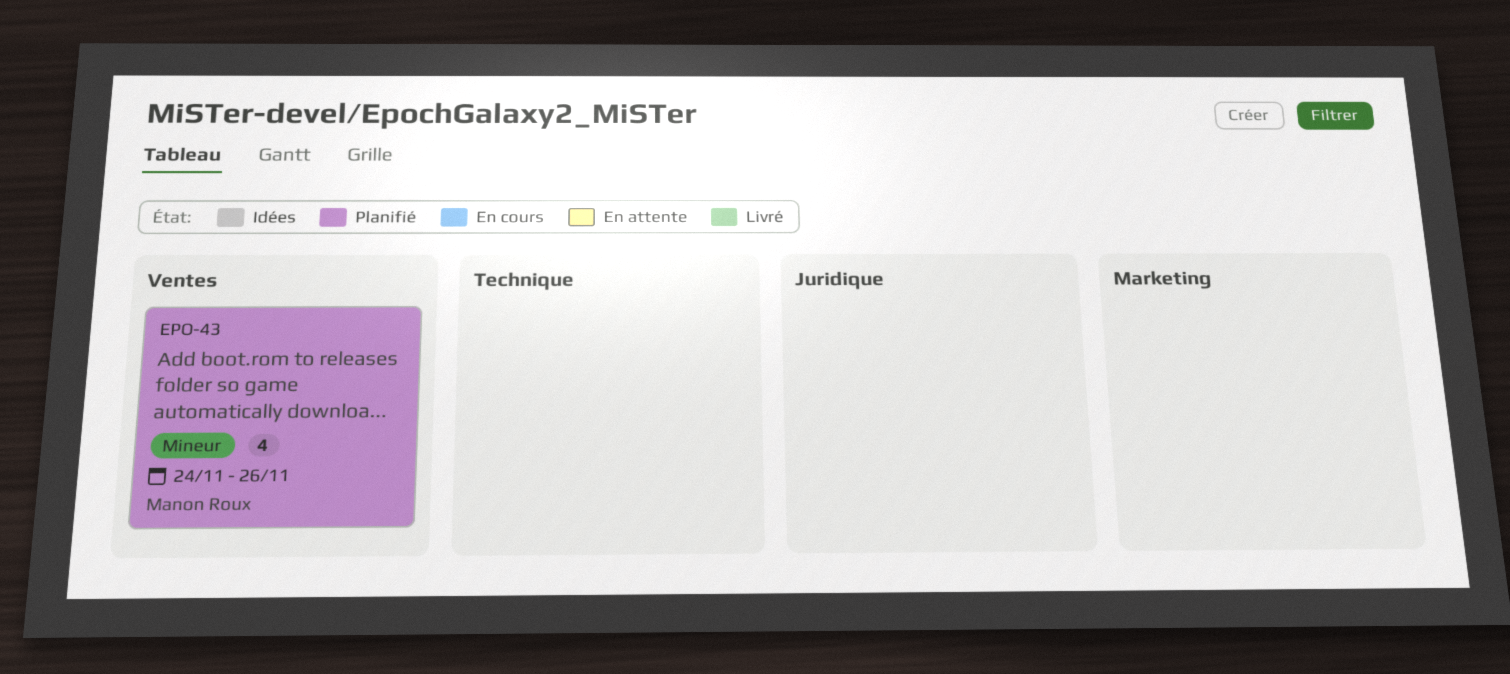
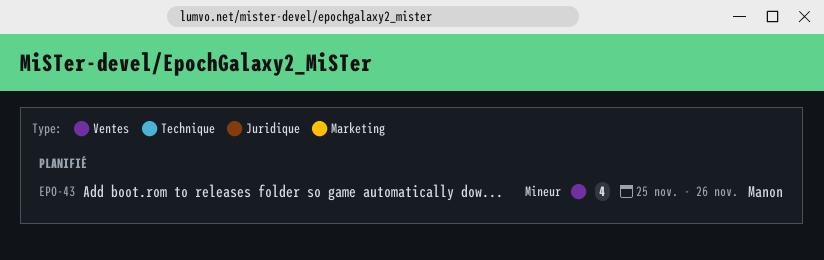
EPO-43, start: Nov 24 -> Nov 25

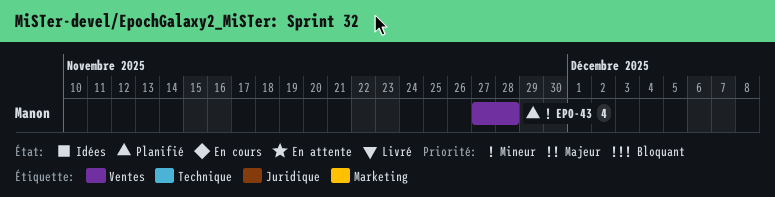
EPO-43, start: Nov 25 -> Nov 27
EPO-43, due: Nov 26 -> Nov 28

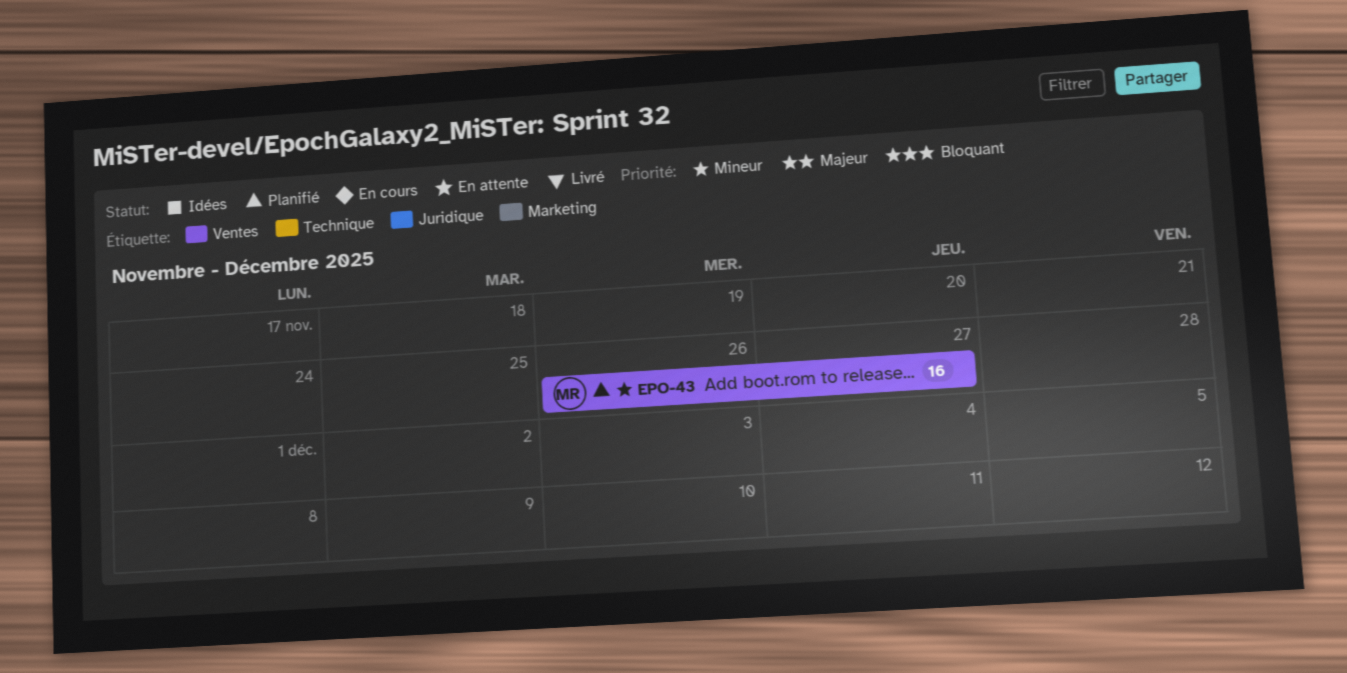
EPO-43, estimate: 4 -> 16
EPO-43, start: Nov 27 -> Nov 26
EPO-43, due: Nov 28 -> Nov 27

